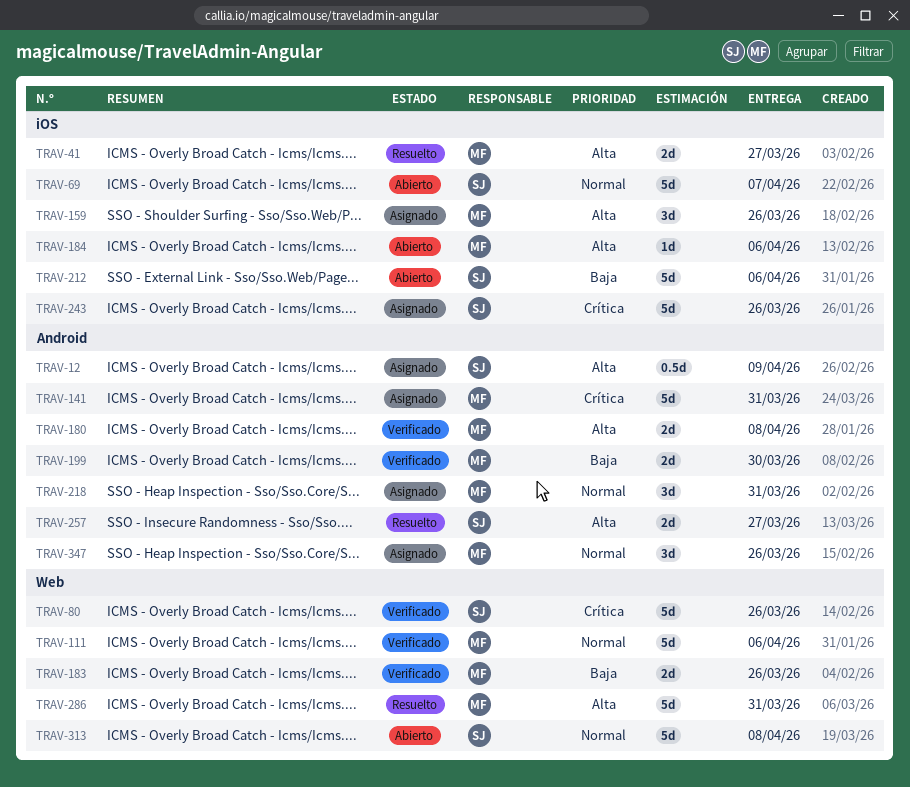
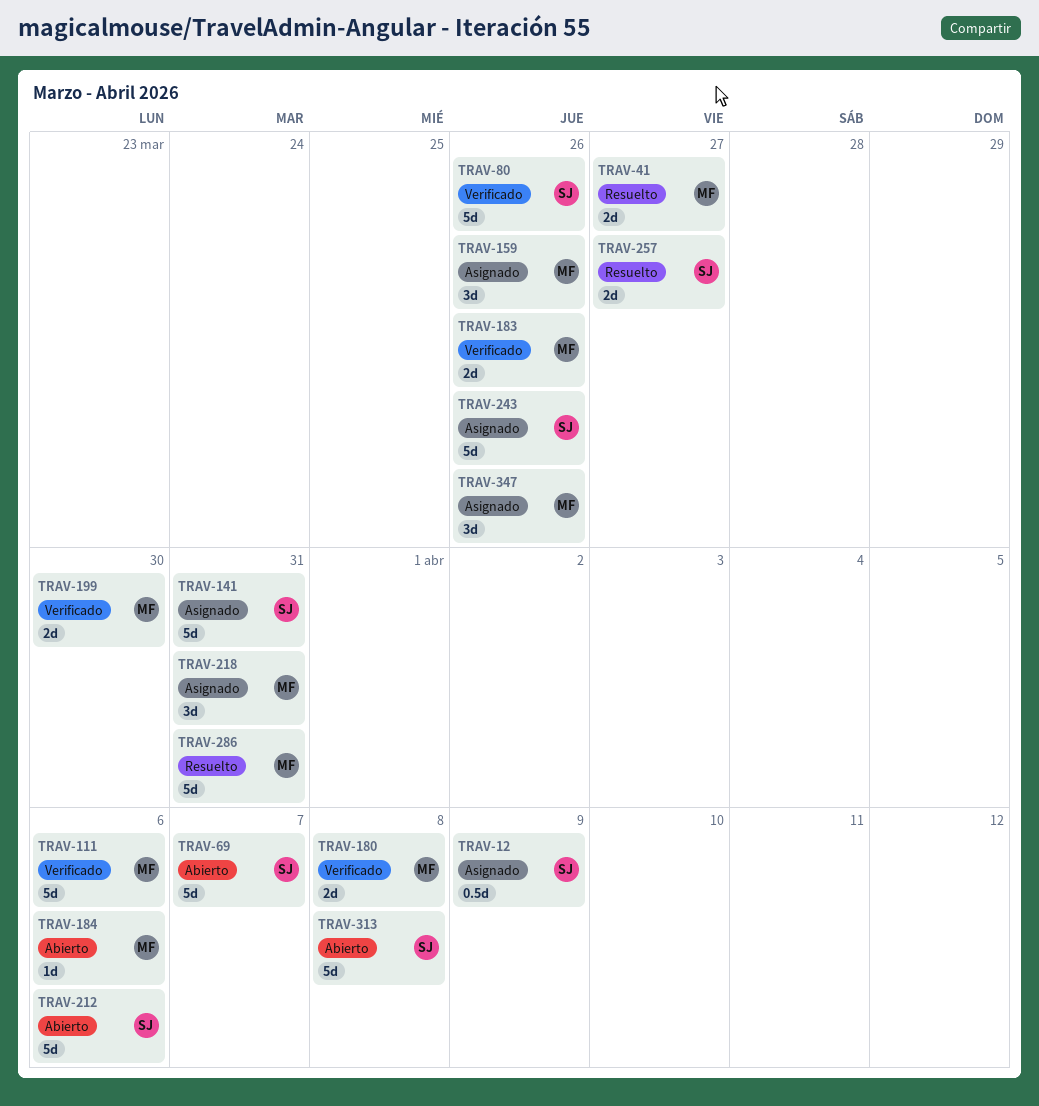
TRAV-141, owner: MF -> SJ

